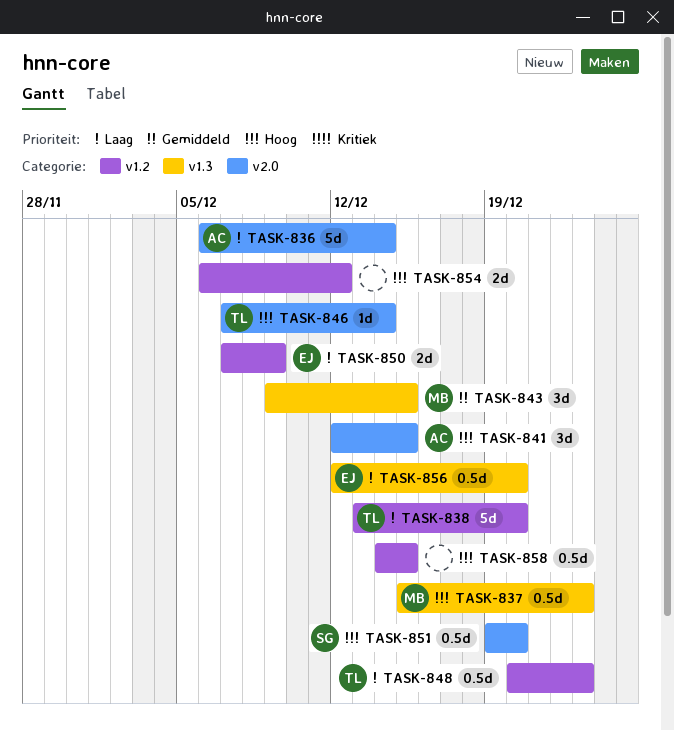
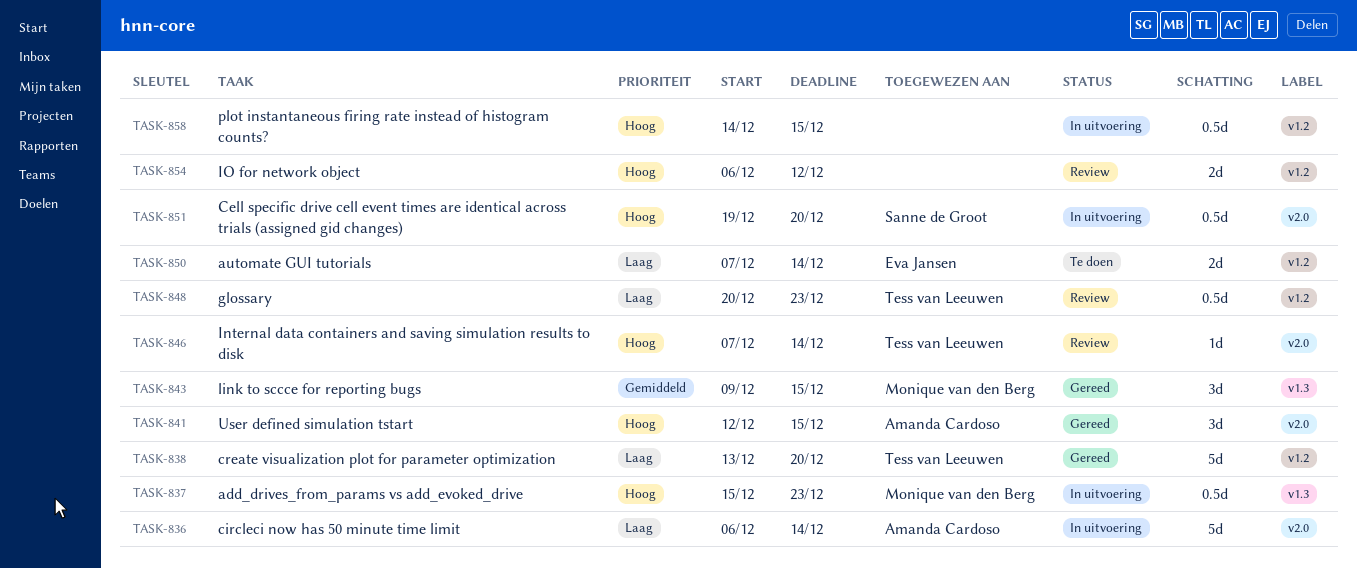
TASK-850, due: Dec 9 -> Dec 14
TASK-856: present -> none

